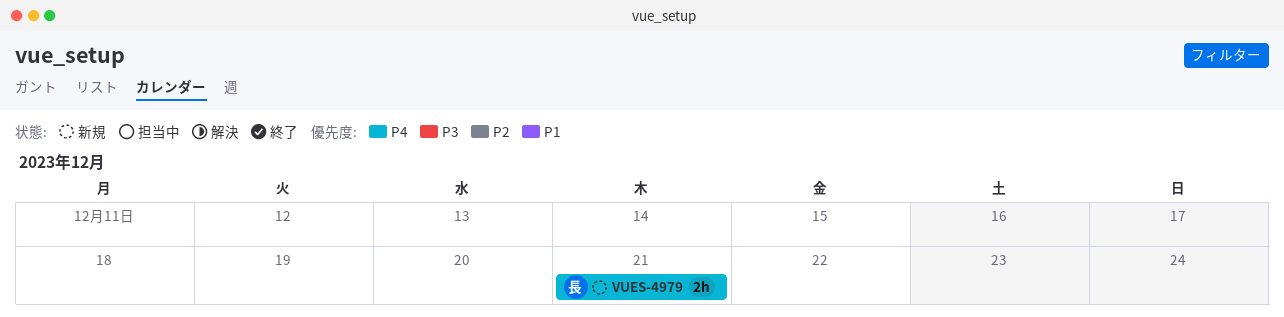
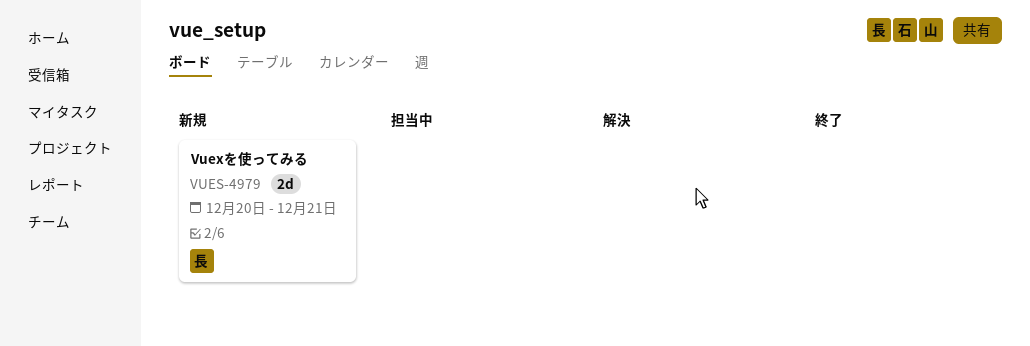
VUES-4979, estimate: 2h -> 2d
VUES-4979, start: Dec 21 -> Dec 20

